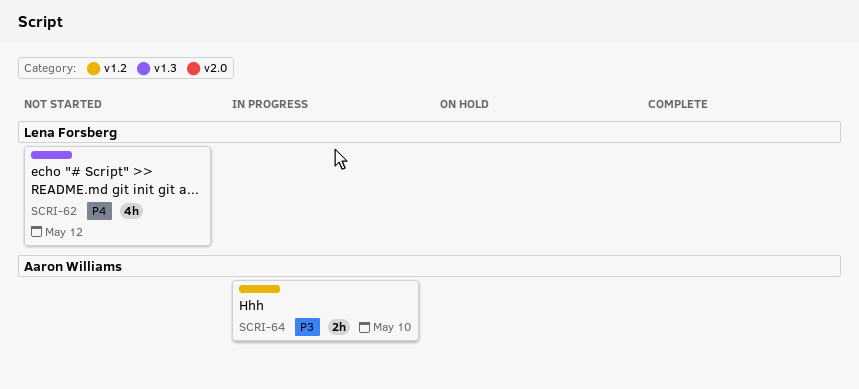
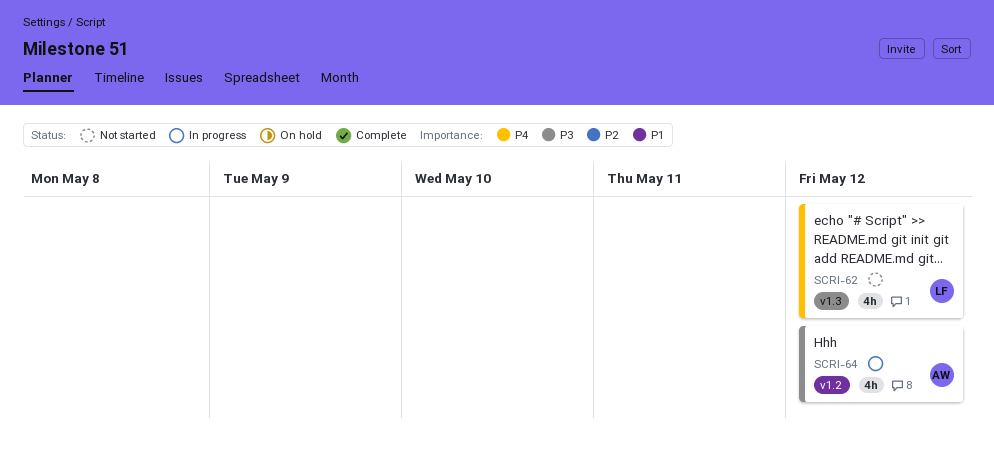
SCRI-64, estimate: 2h -> 4h
SCRI-64, due: May 10 -> May 12

